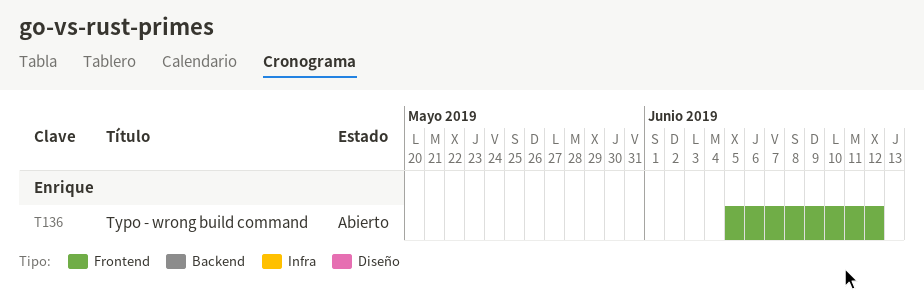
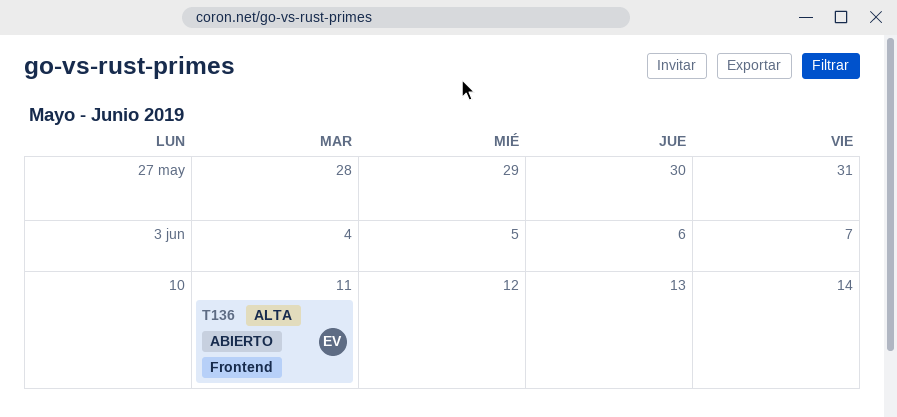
T136, due: Jun 12 -> Jun 11

